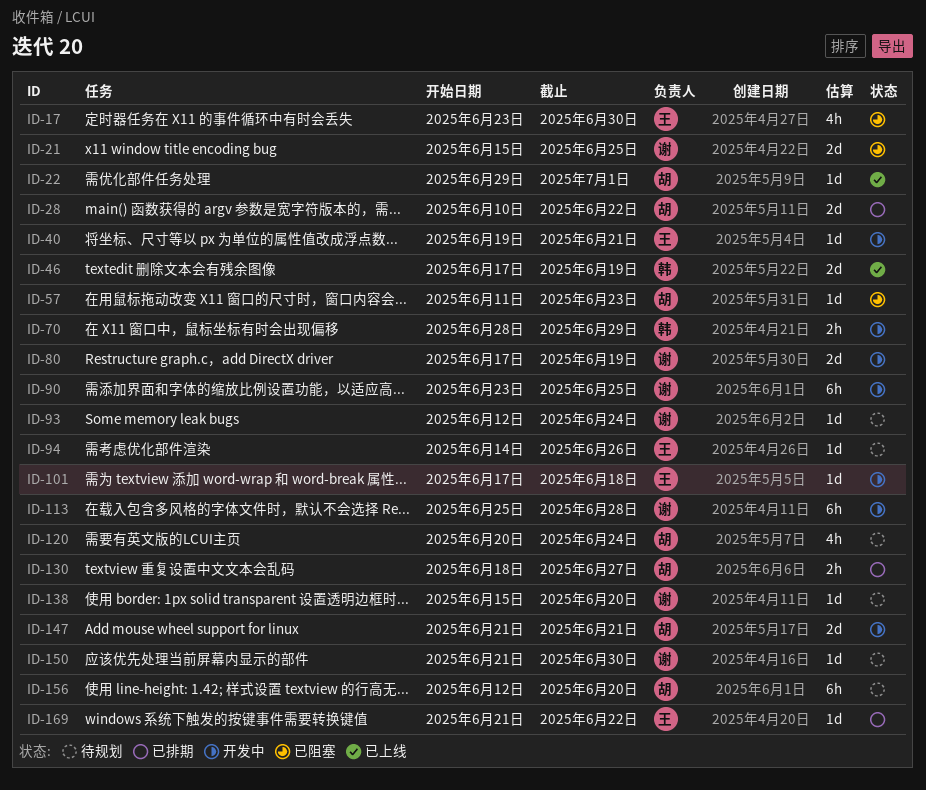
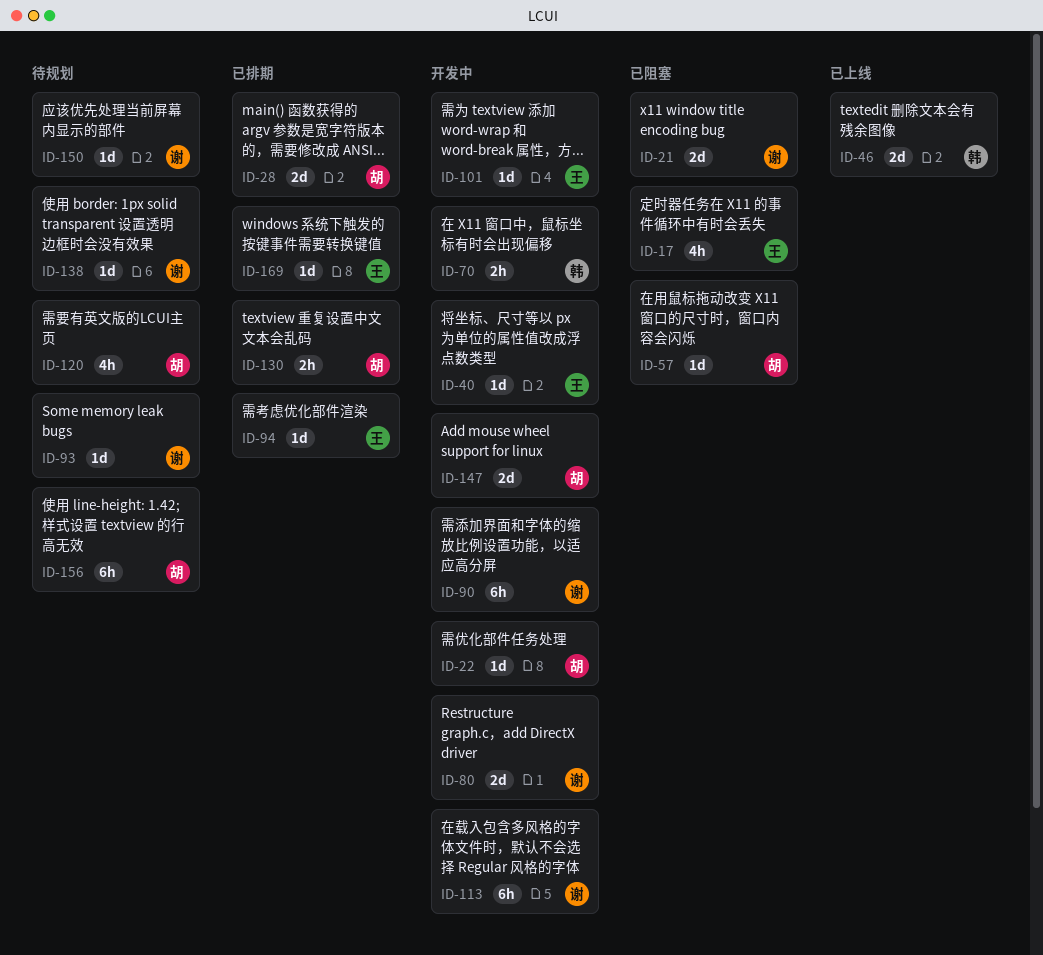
ID-22, status: 已上线 -> 开发中
ID-94, status: 待规划 -> 已排期

